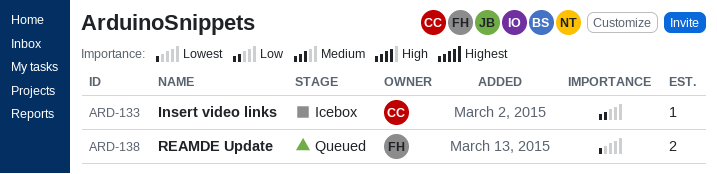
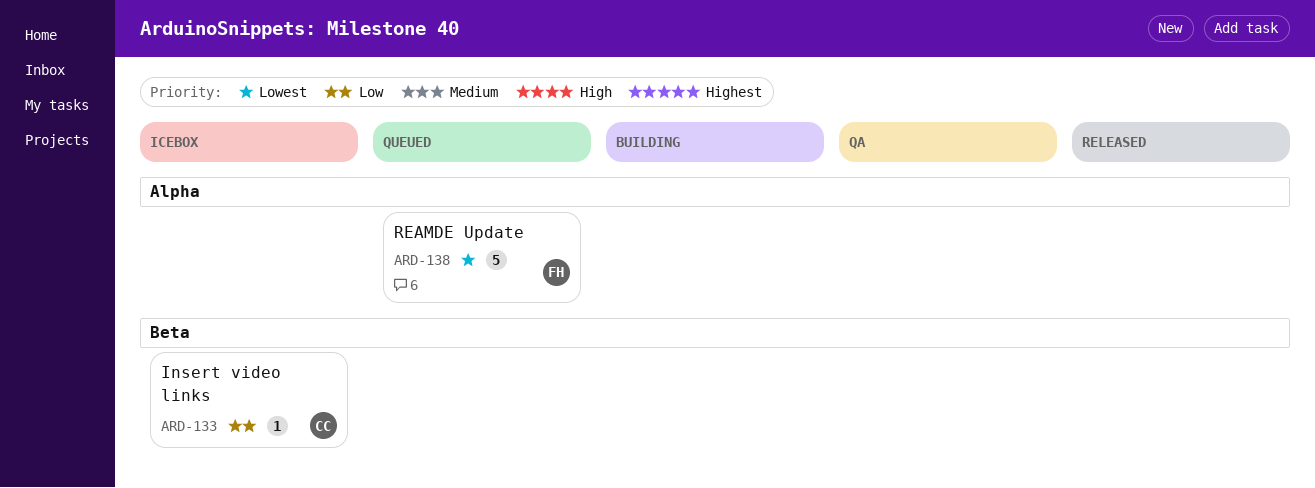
ARD-138, estimate: 2 -> 5

